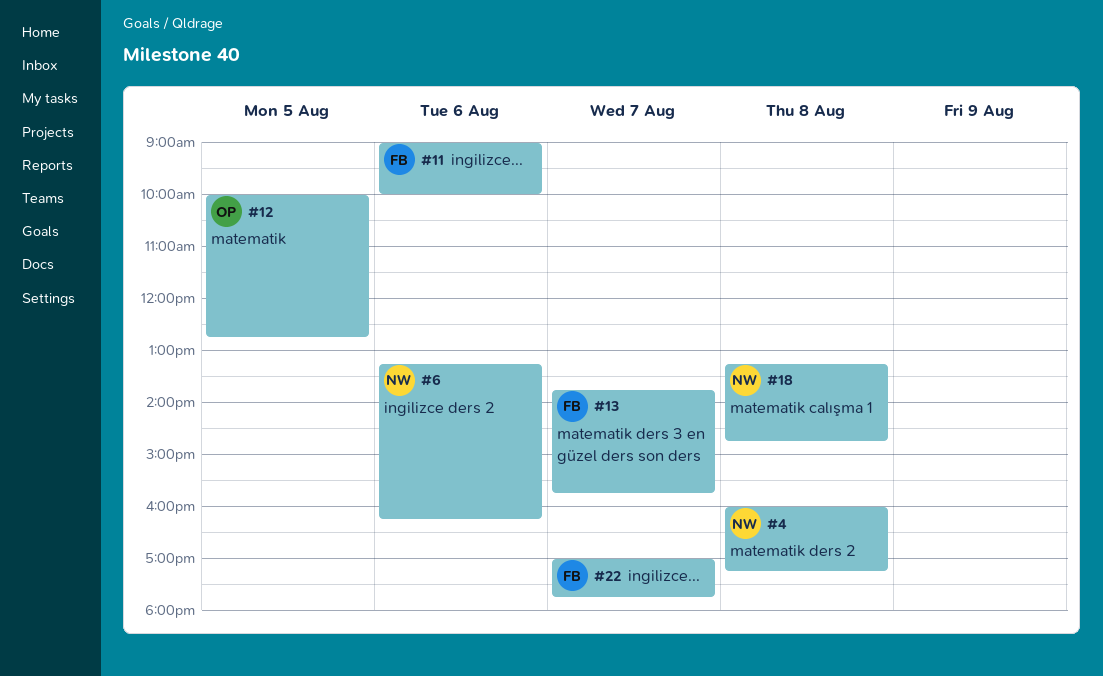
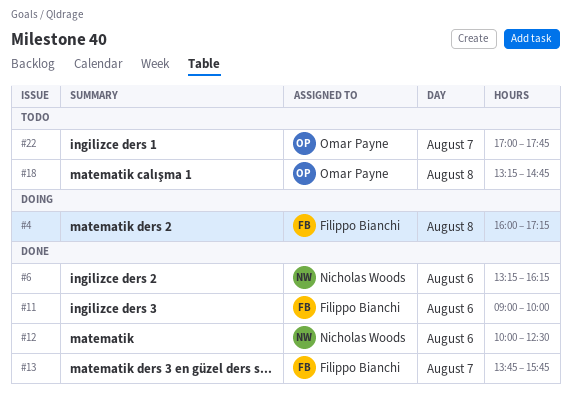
#4, owner: Nicholas Woods -> Filippo Bianchi
#12, owner: Omar Payne -> Nicholas Woods
#12, day: Aug 5 -> Aug 6
#12, ends: 12:45 -> 12:30
#18, owner: Nicholas Woods -> Omar Payne
#22, owner: Filippo Bianchi -> Omar Payne

